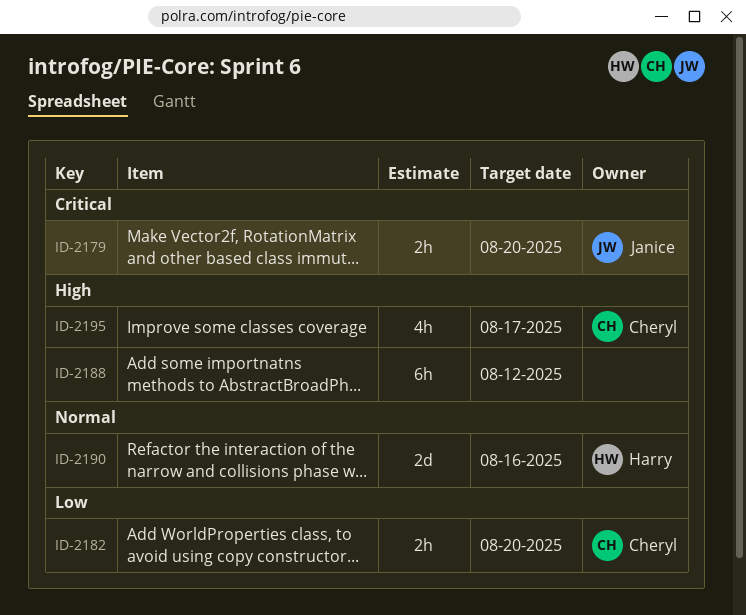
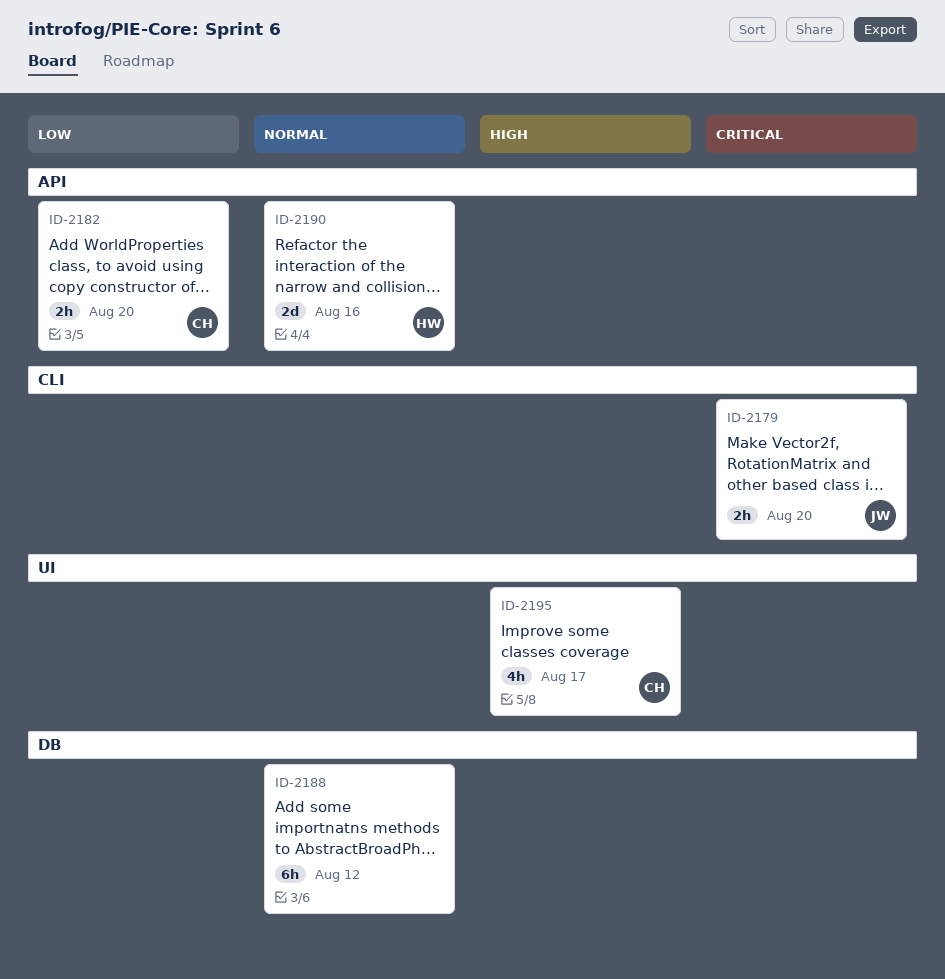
ID-2188, priority: High -> Normal

